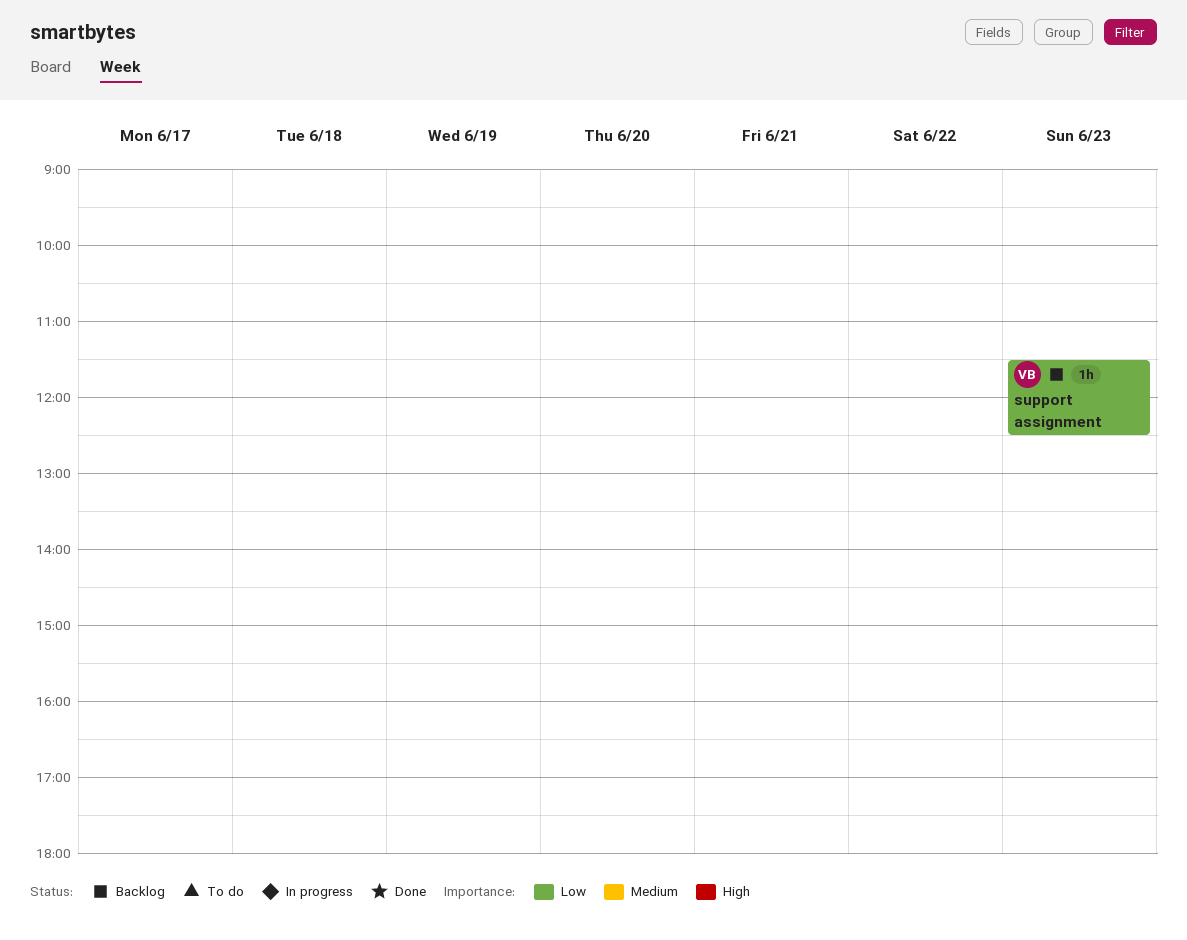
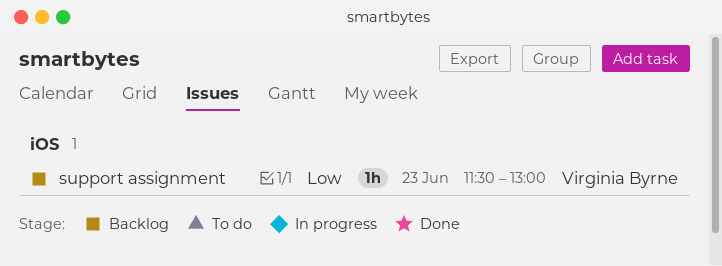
support assignment, ends: 12:30 -> 13:00

